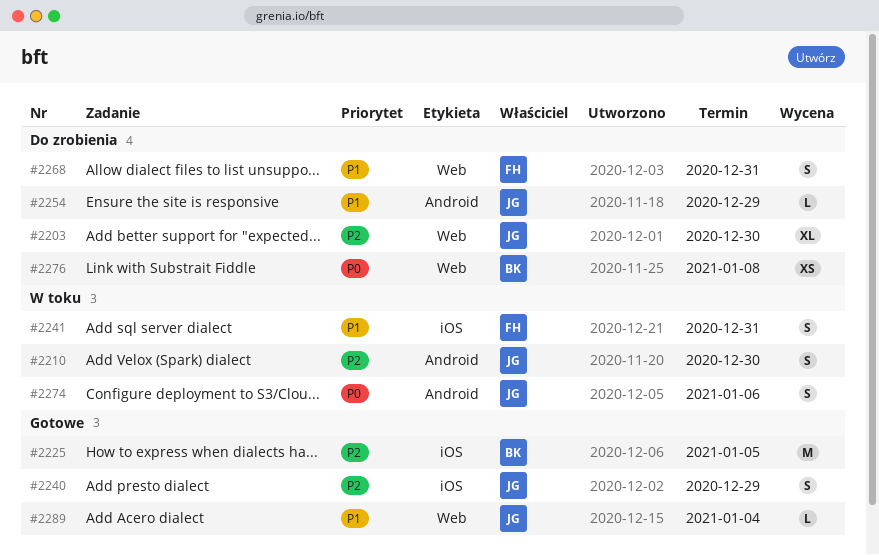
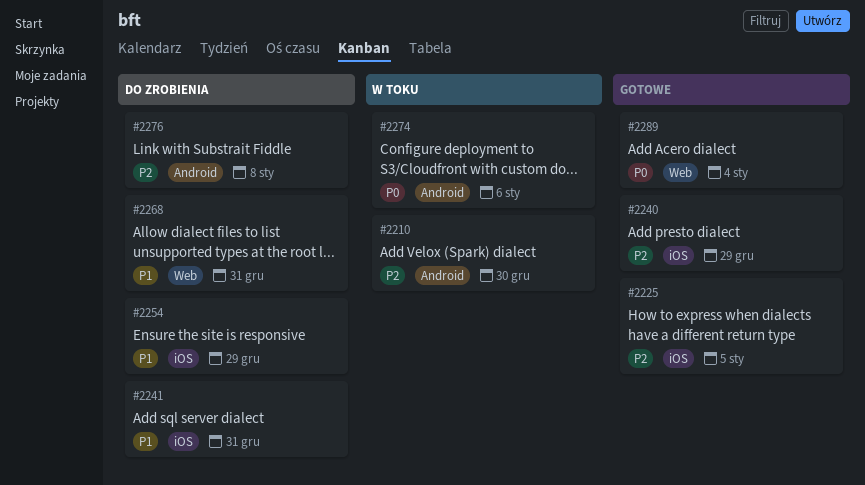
#2203: present -> none
#2241, status: W toku -> Do zrobienia
#2254, label: Android -> iOS
#2276, priority: P0 -> P2
#2276, label: Web -> Android
#2289, priority: P1 -> P0

